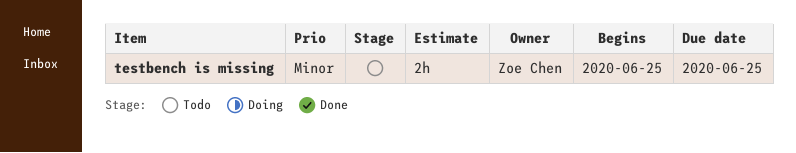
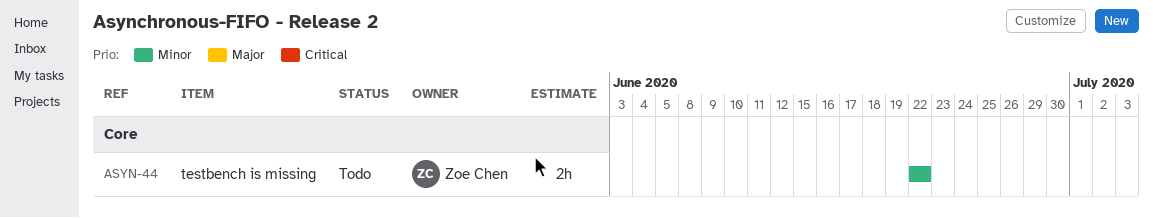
testbench is missing, start: Jun 25 -> Jun 22
testbench is missing, due: Jun 25 -> Jun 22

